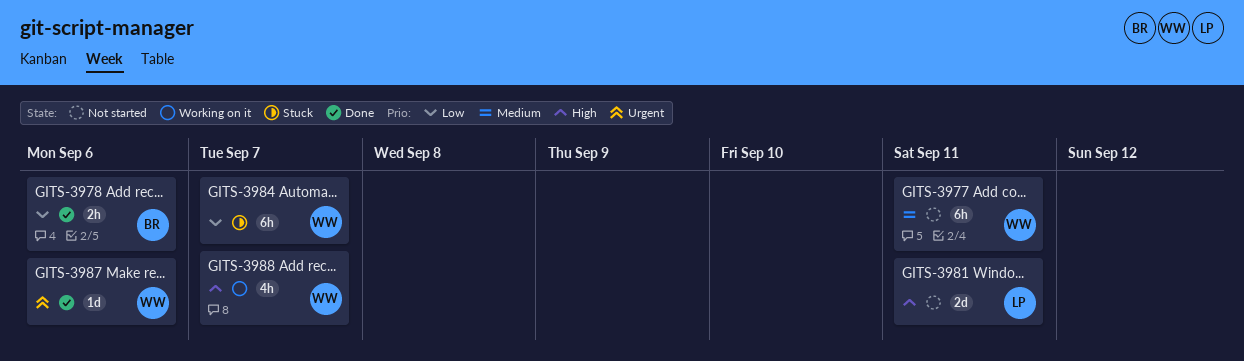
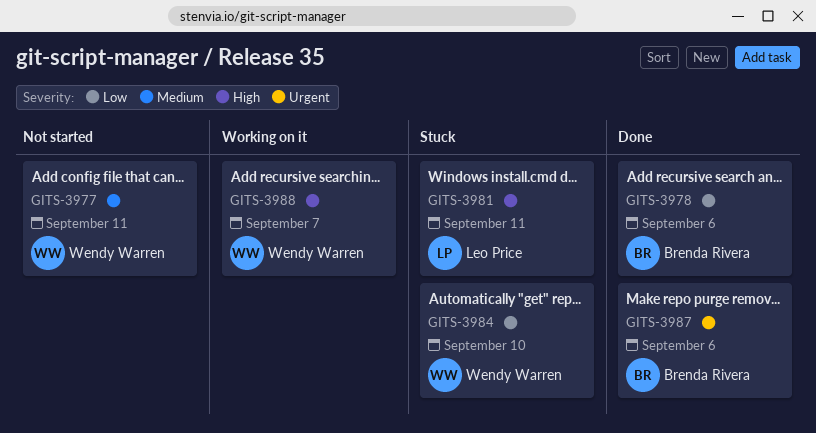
GITS-3981, status: Not started -> Stuck
GITS-3984, due: Sep 7 -> Sep 10
GITS-3987, owner: Wendy Warren -> Brenda Rivera

